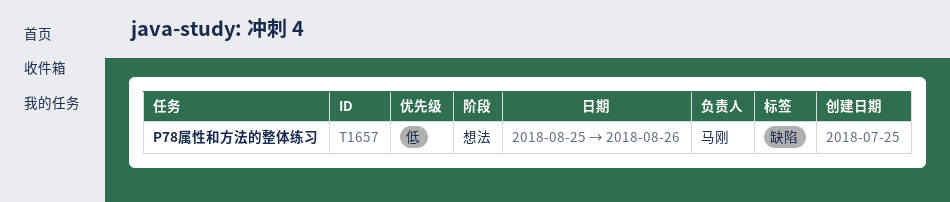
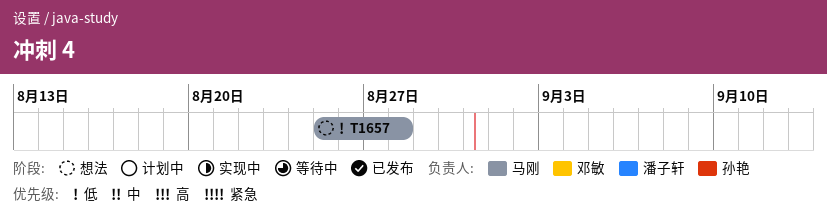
T1657, due: Aug 26 -> Aug 28

